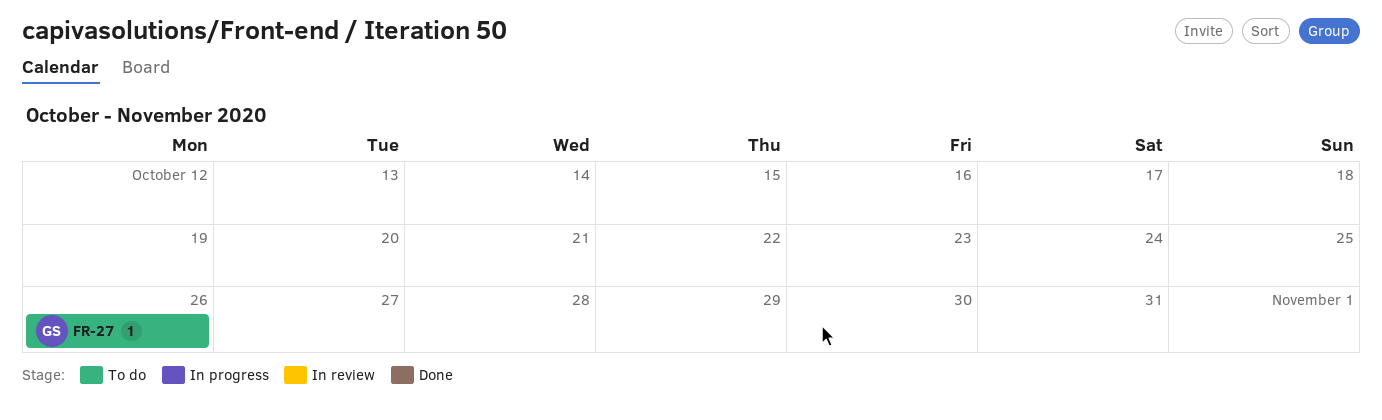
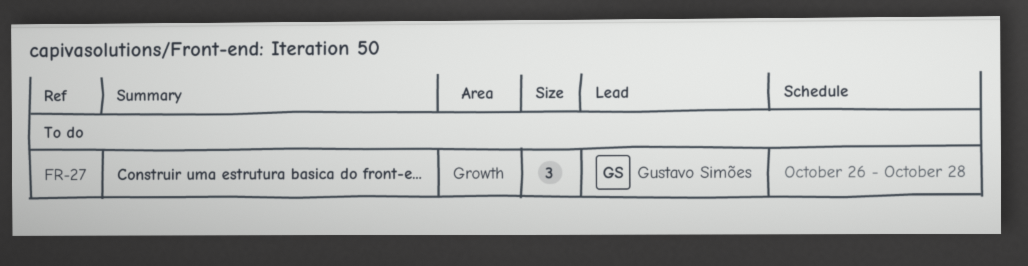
FR-27, estimate: 1 -> 3
FR-27, due: Oct 26 -> Oct 28

